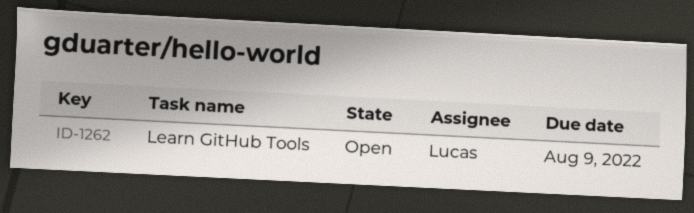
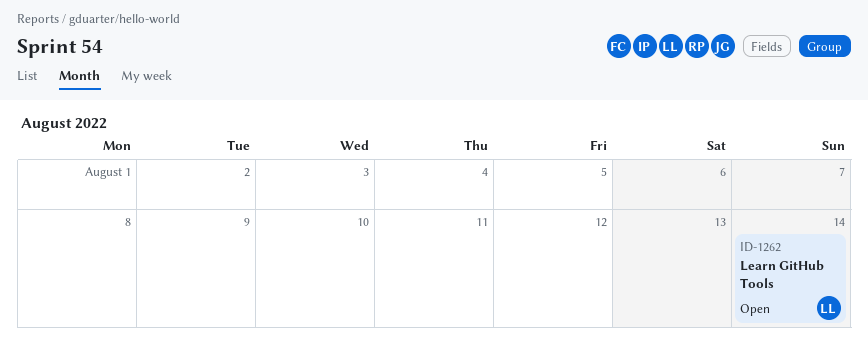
ID-1262, due: Aug 9 -> Aug 14

